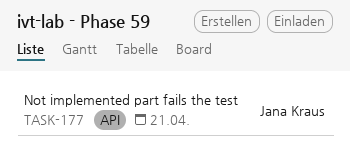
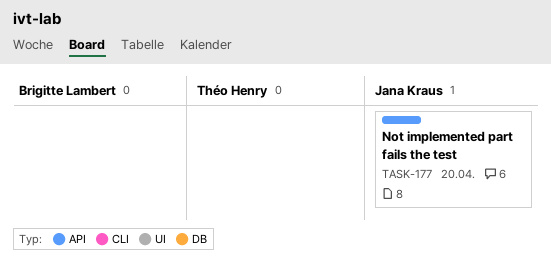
TASK-177, due: Apr 21 -> Apr 20

